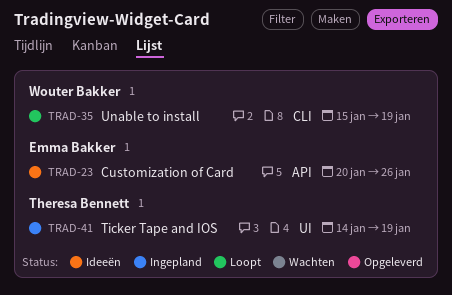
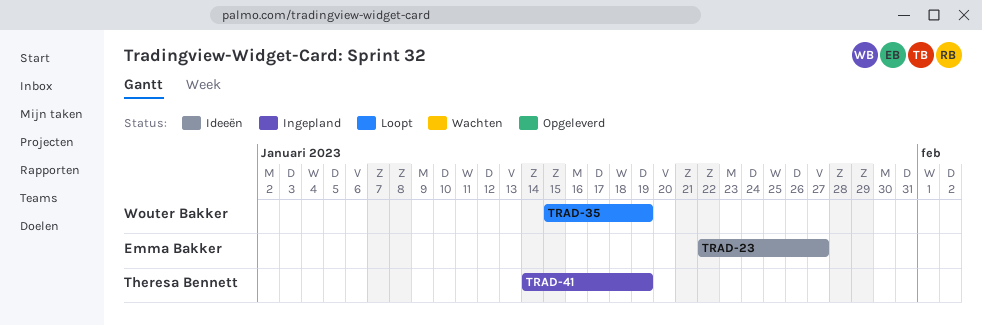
TRAD-23, start: Jan 20 -> Jan 22
TRAD-23, due: Jan 26 -> Jan 27

